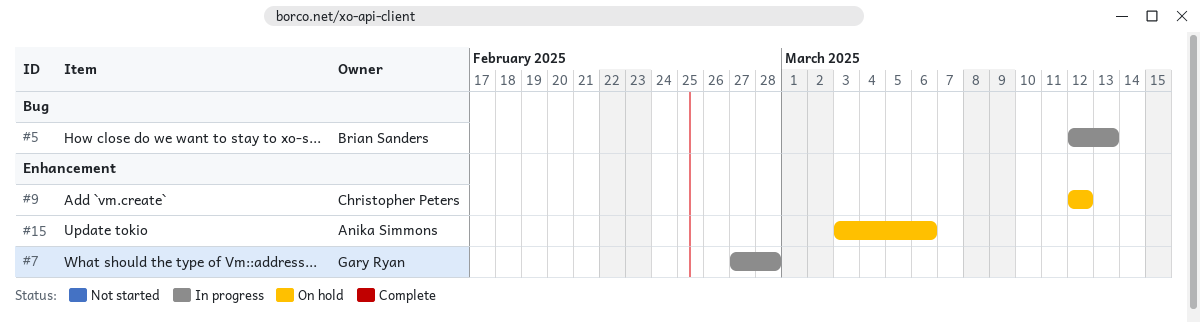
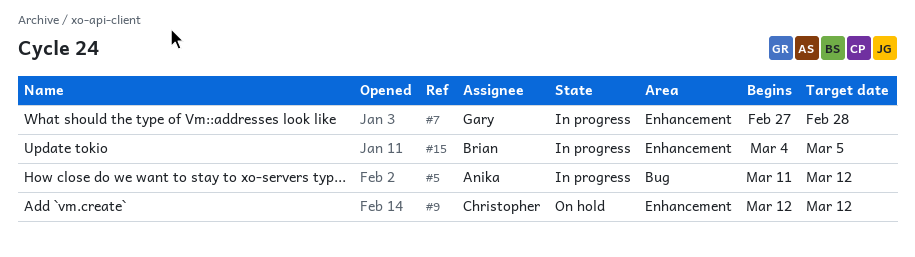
#5, owner: Brian Sanders -> Anika Simmons
#5, start: Mar 12 -> Mar 11
#5, due: Mar 13 -> Mar 12
#15, status: On hold -> In progress
#15, owner: Anika Simmons -> Brian Sanders
#15, start: Mar 3 -> Mar 4
#15, due: Mar 6 -> Mar 5

